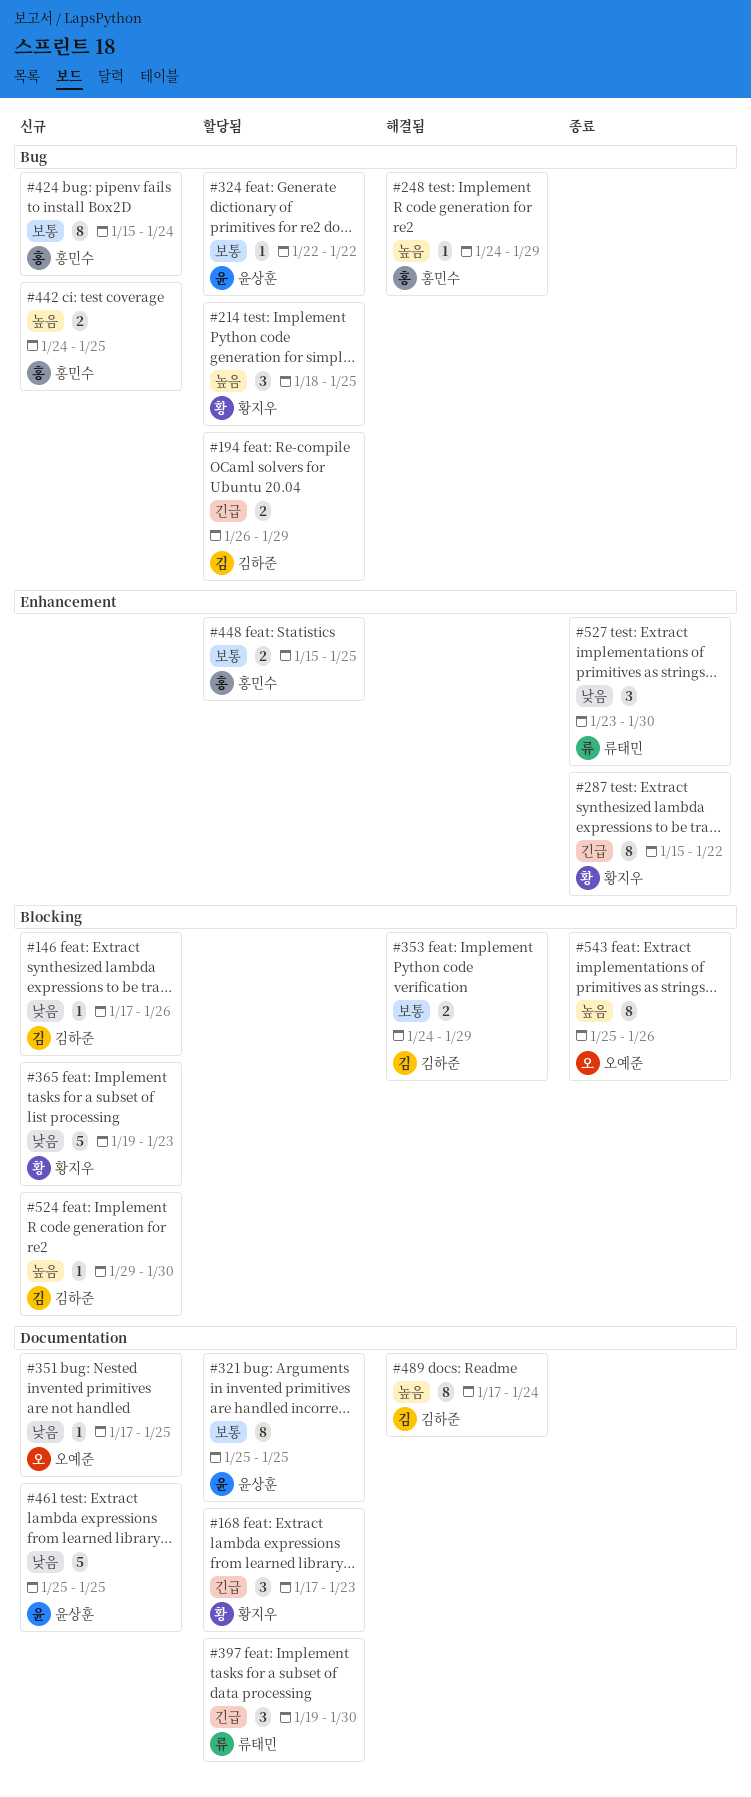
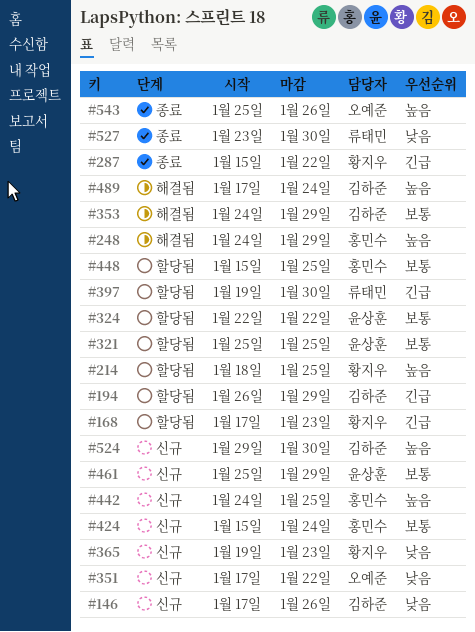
#351, due: Jan 25 -> Jan 22
#461, priority: 낮음 -> 보통
#461, due: Jan 25 -> Jan 29

